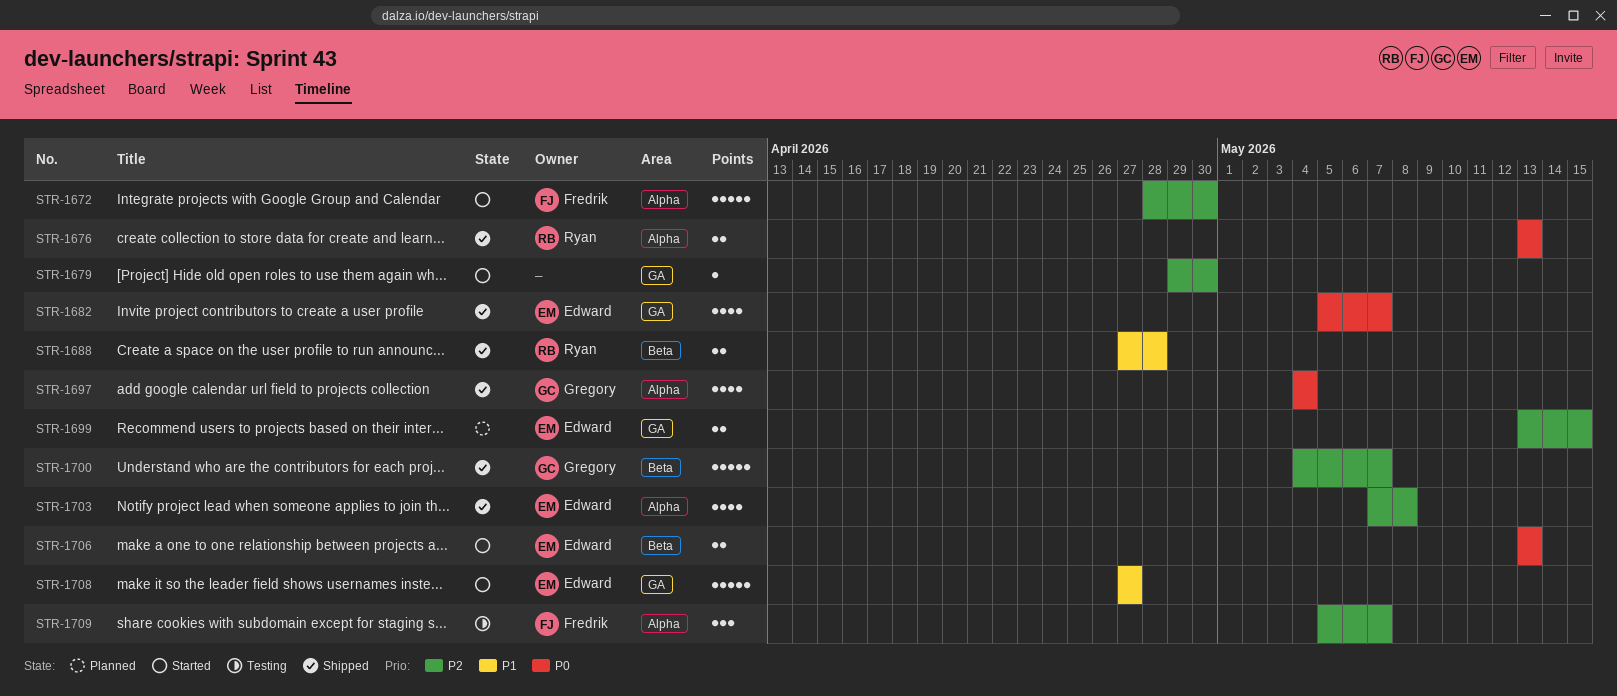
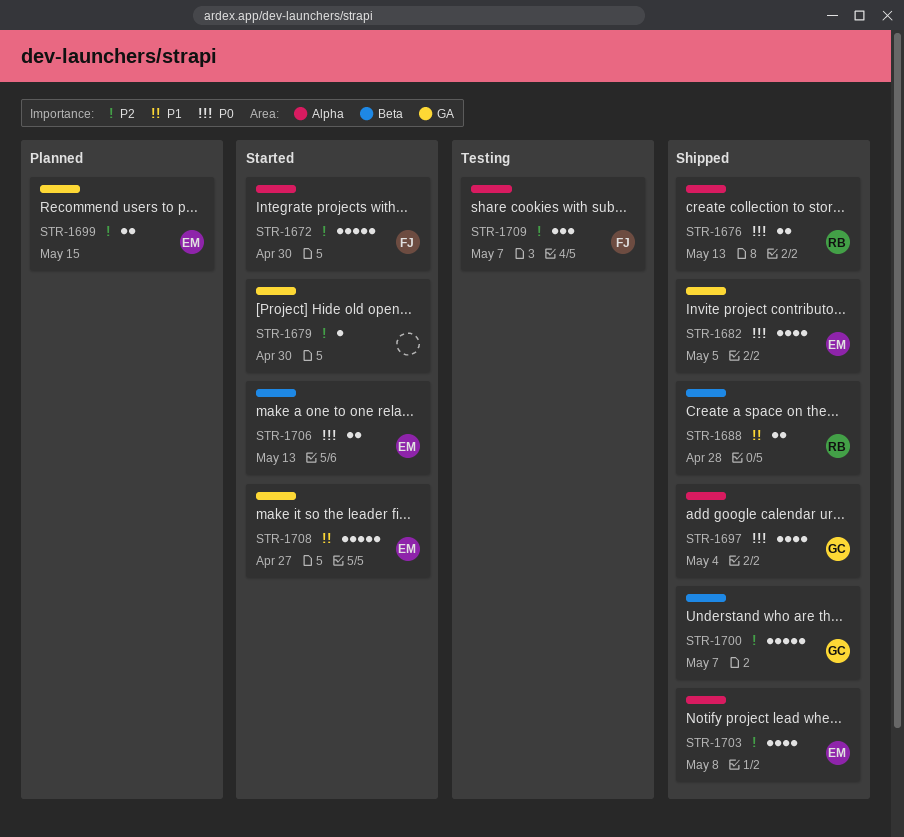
STR-1682, due: May 7 -> May 5

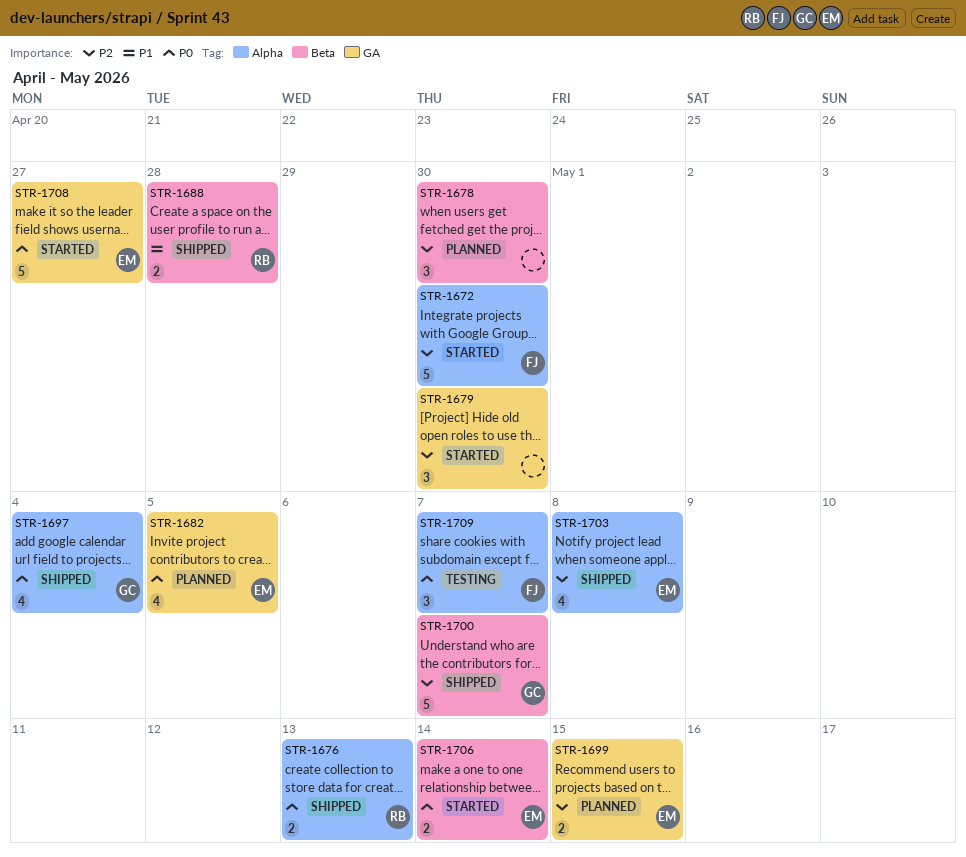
STR-1678: none -> present
STR-1679, estimate: 1 -> 3
STR-1682, status: Shipped -> Planned
STR-1706, due: May 13 -> May 14
STR-1708, priority: P1 -> P0
STR-1709, priority: P2 -> P0

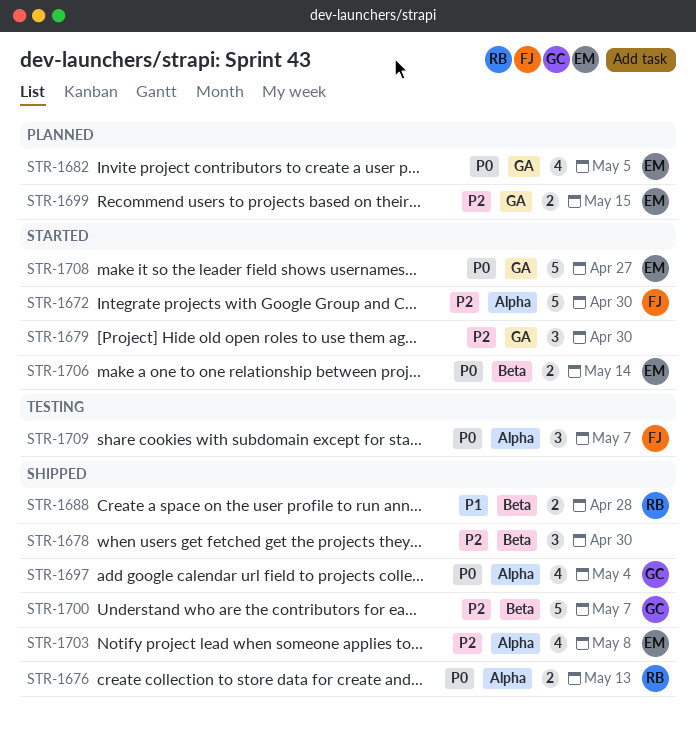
STR-1678, status: Planned -> Shipped

